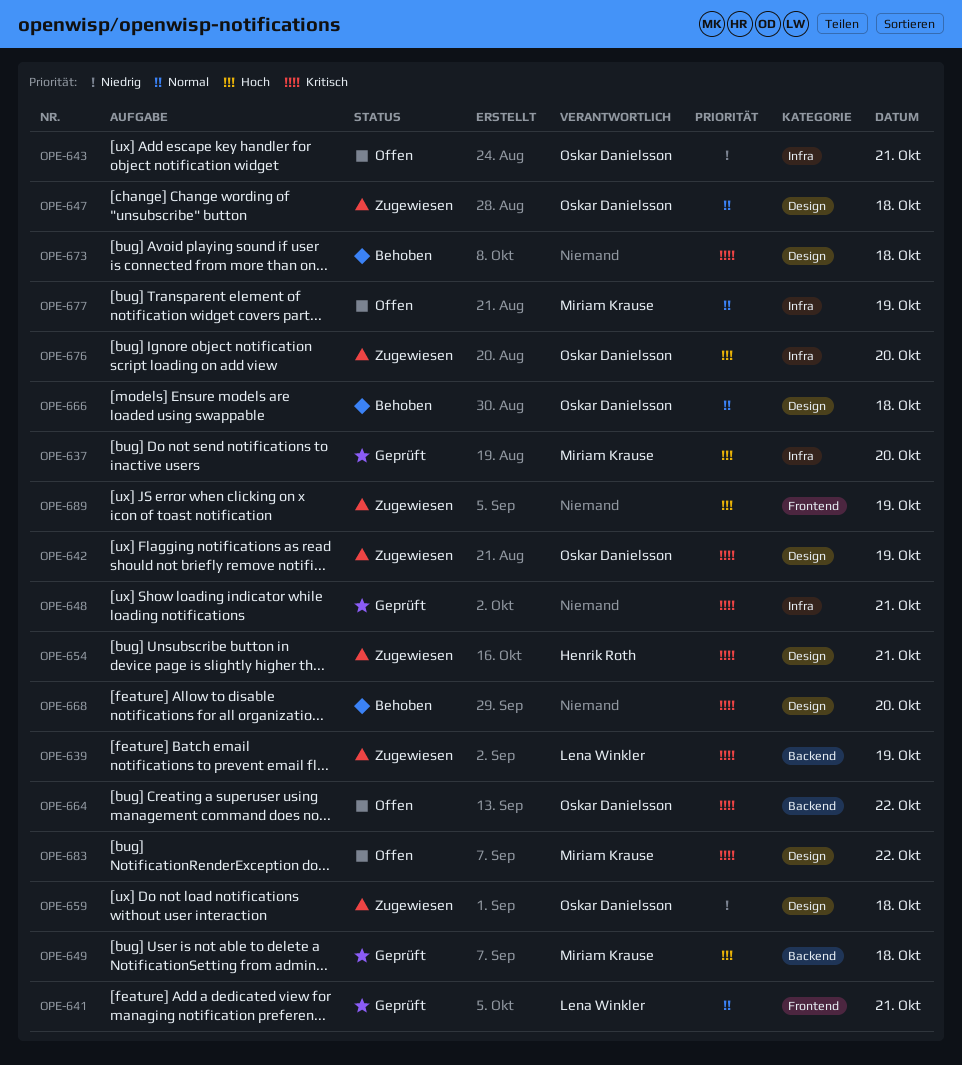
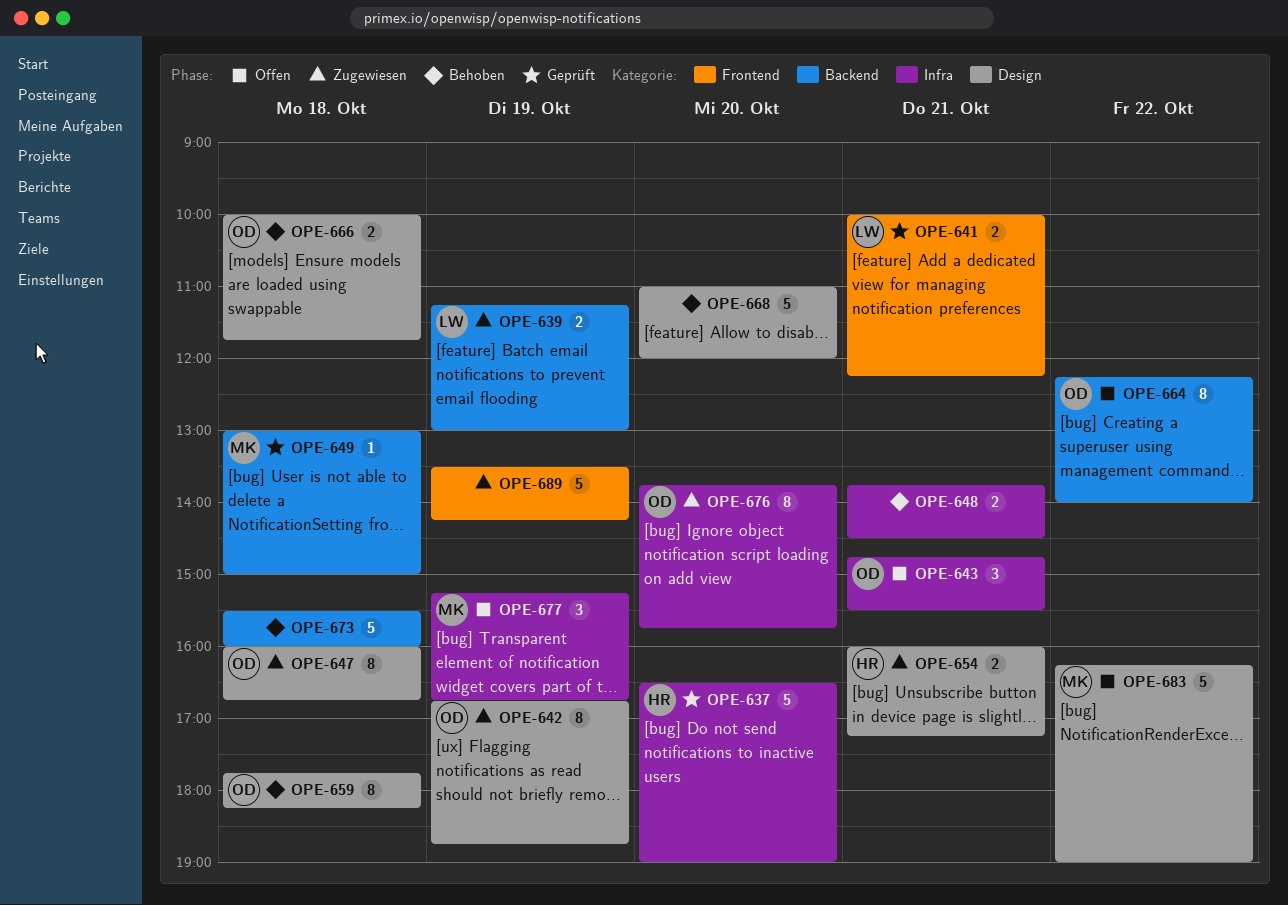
OPE-637, owner: Miriam Krause -> Henrik Roth
OPE-648, status: Geprüft -> Behoben
OPE-659, status: Zugewiesen -> Behoben
OPE-673, label: Design -> Backend

